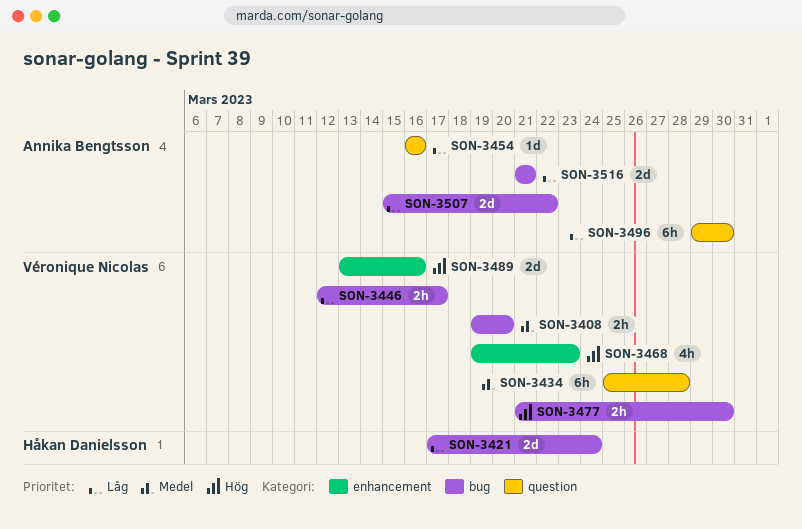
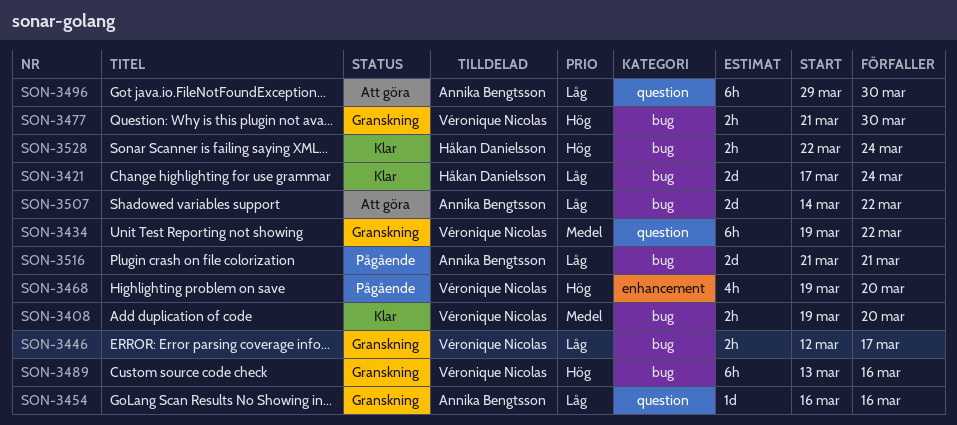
SON-3434, start: Mar 25 -> Mar 19
SON-3434, due: Mar 28 -> Mar 22
SON-3468, due: Mar 23 -> Mar 20
SON-3489, label: enhancement -> bug
SON-3489, estimate: 2d -> 6h
SON-3507, start: Mar 15 -> Mar 14
SON-3528: none -> present

